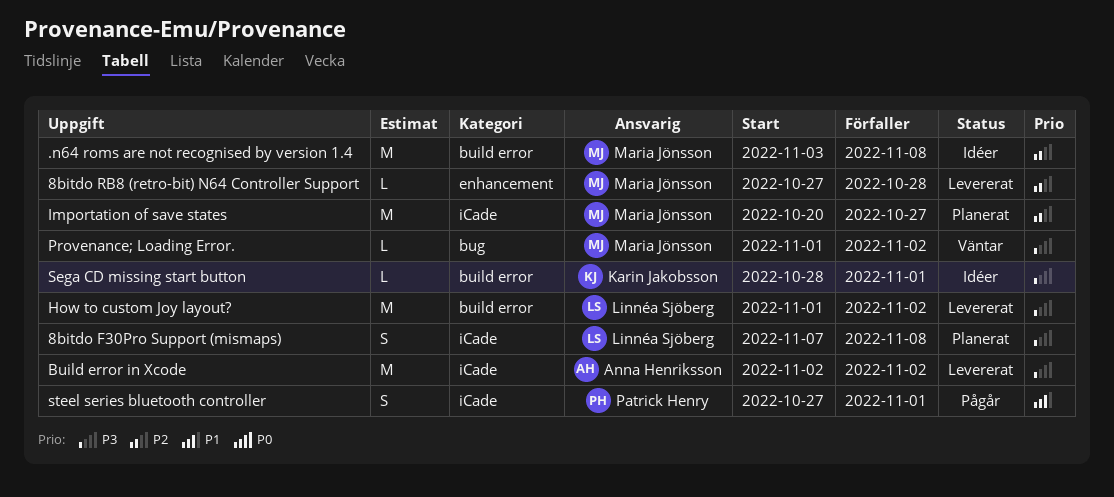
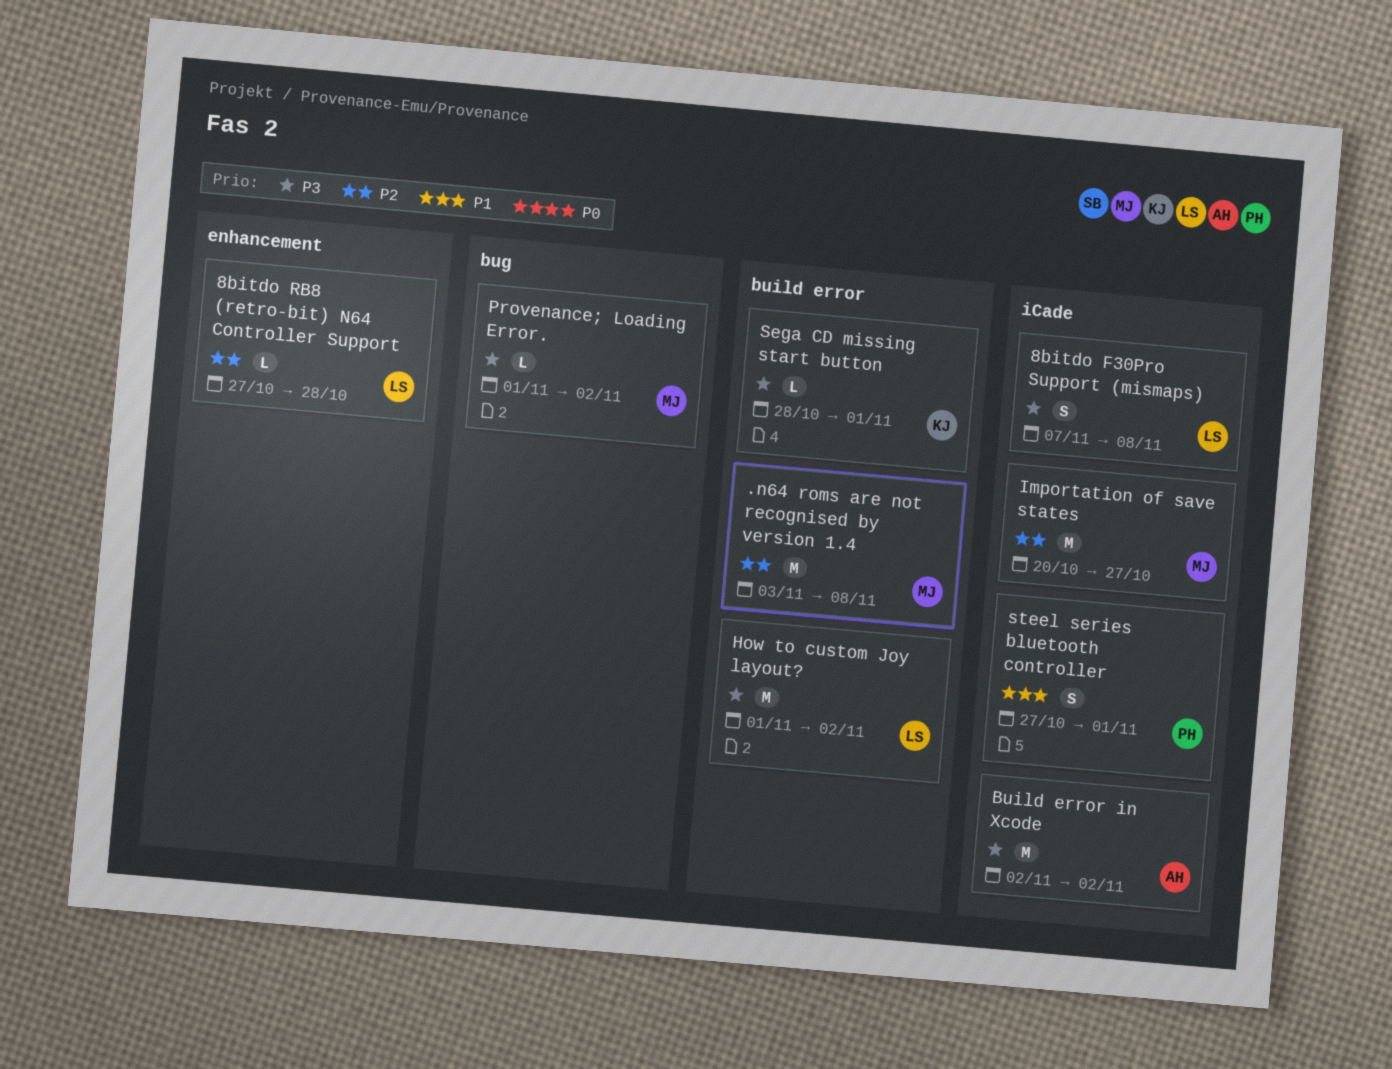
8bitdo RB8 (retro-bit) N64 Controller Support, owner: Maria Jönsson -> Linnéa Sjöberg

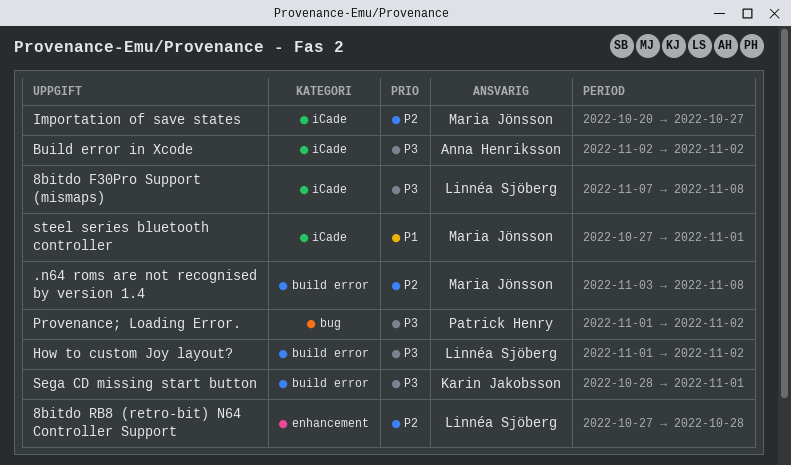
Provenance; Loading Error., owner: Maria Jönsson -> Patrick Henry
steel series bluetooth controller, owner: Patrick Henry -> Maria Jönsson

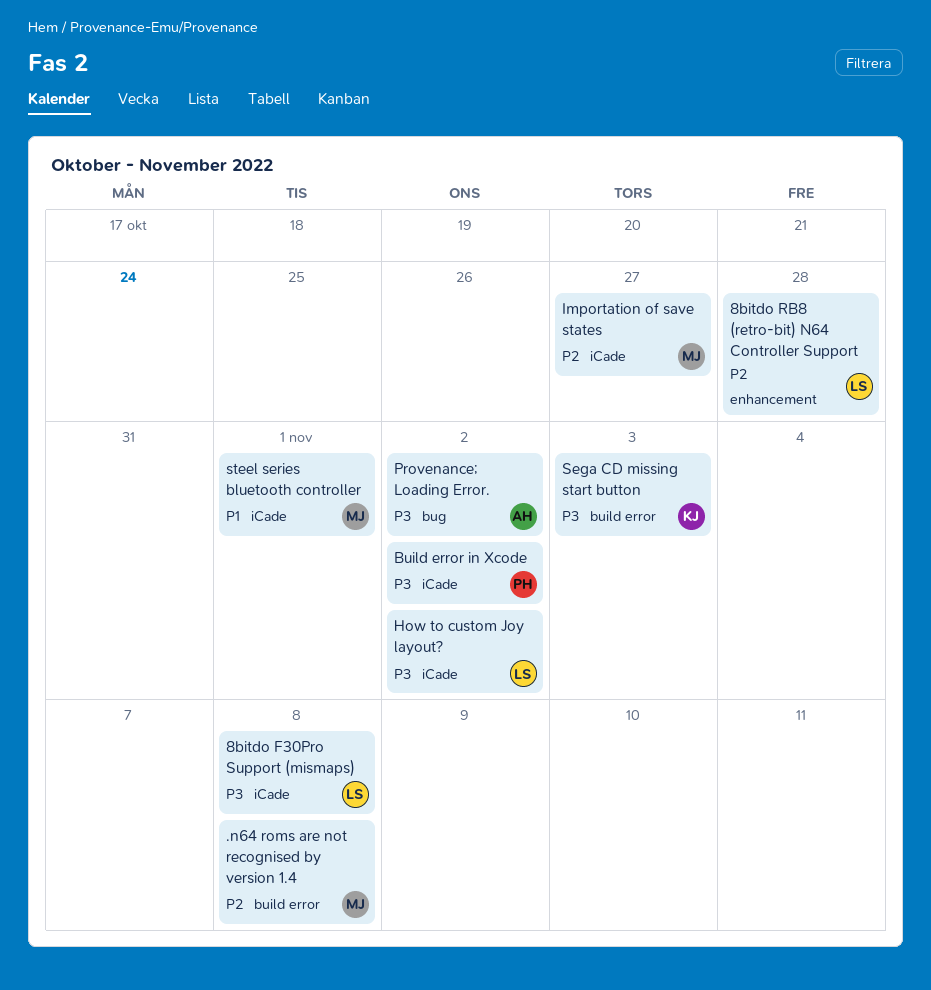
Build error in Xcode, owner: Anna Henriksson -> Patrick Henry
How to custom Joy layout?, label: build error -> iCade
Provenance; Loading Error., owner: Patrick Henry -> Anna Henriksson
Sega CD missing start button, due: Nov 1 -> Nov 3

